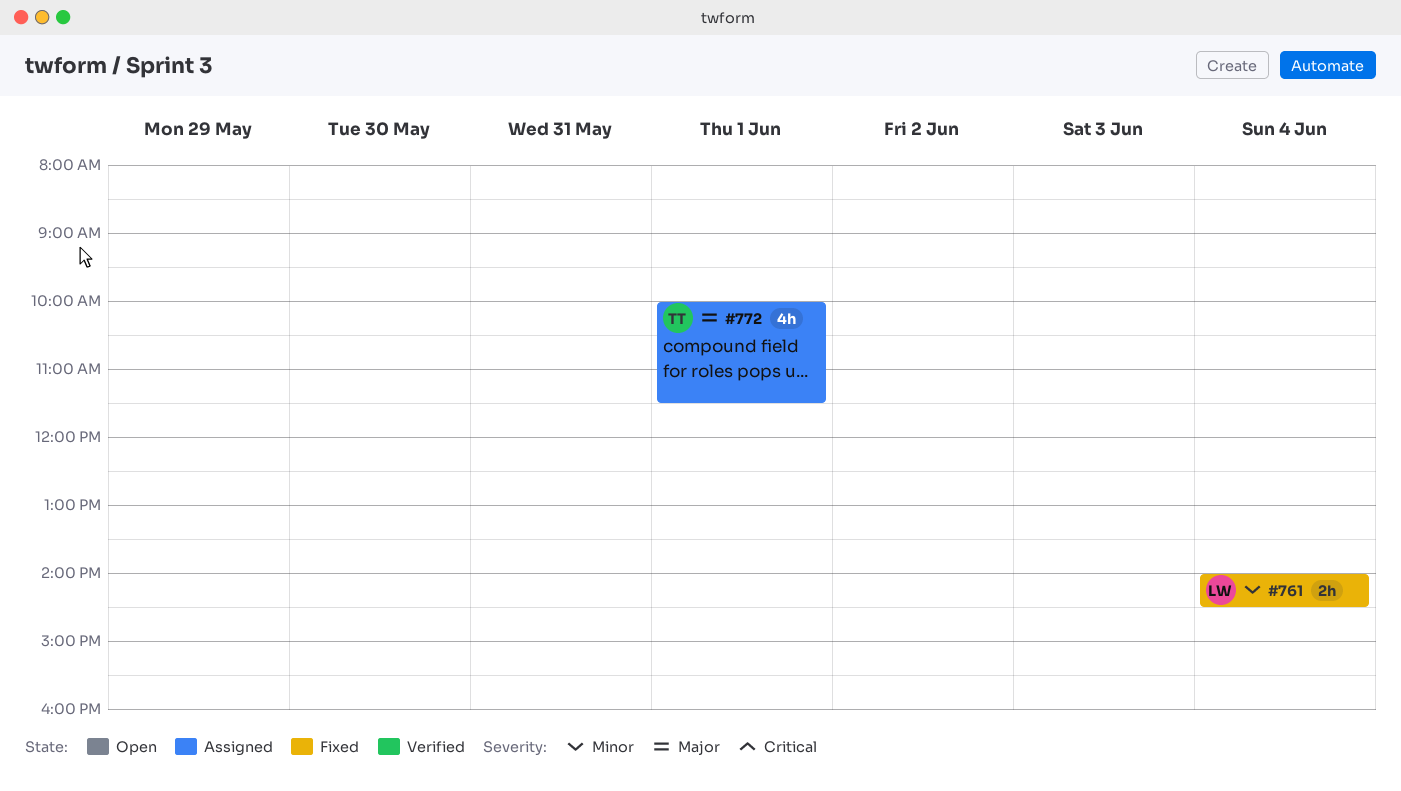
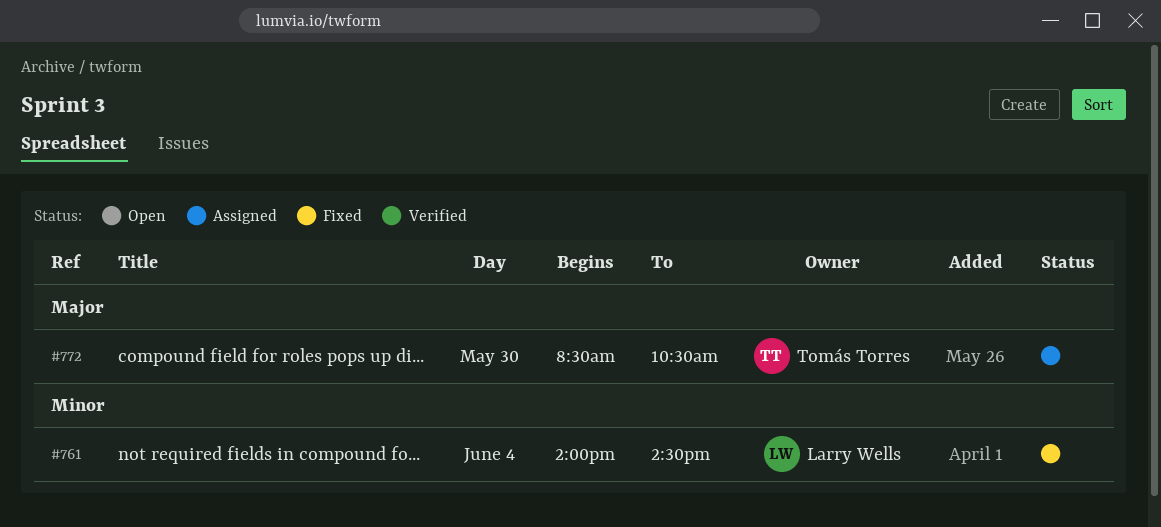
#772, day: Jun 1 -> May 30
#772, begins: 10:00 -> 08:30
#772, ends: 11:30 -> 10:30

